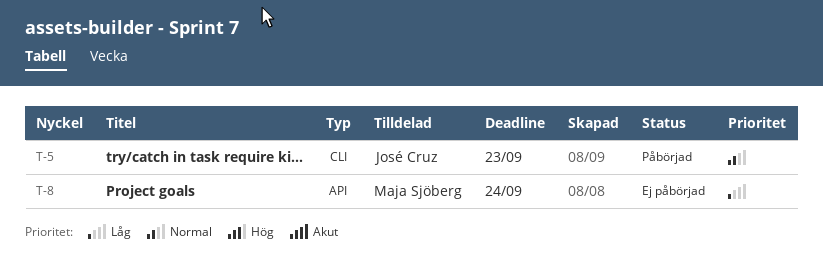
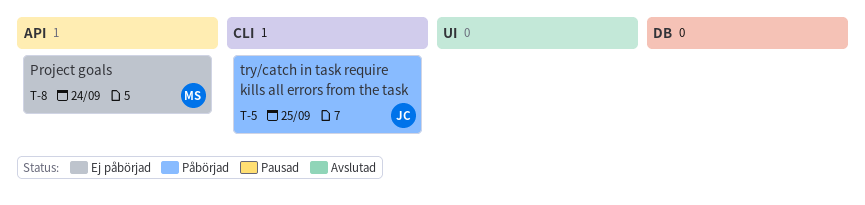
T-5, due: Sep 23 -> Sep 25

